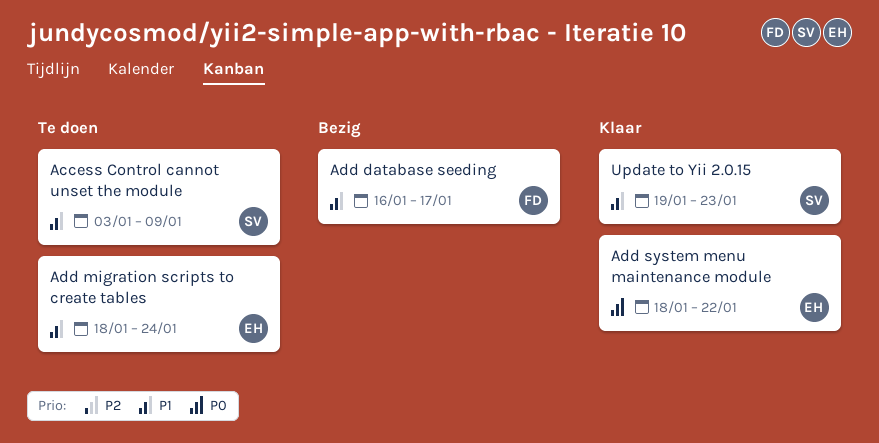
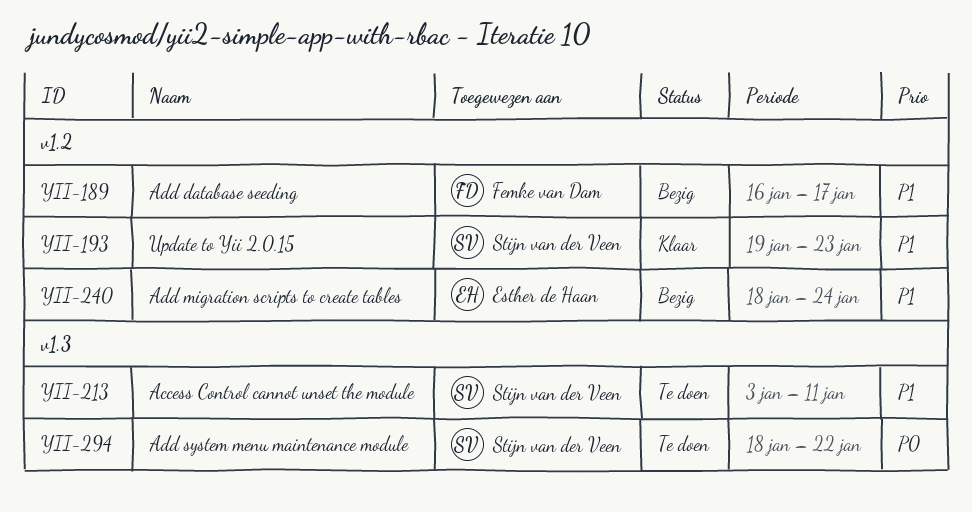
Access Control cannot unset the module, due: Jan 9 -> Jan 11
Add migration scripts to create tables, status: Te doen -> Bezig
Add system menu maintenance module, status: Klaar -> Te doen
Add system menu maintenance module, owner: Esther de Haan -> Stijn van der Veen

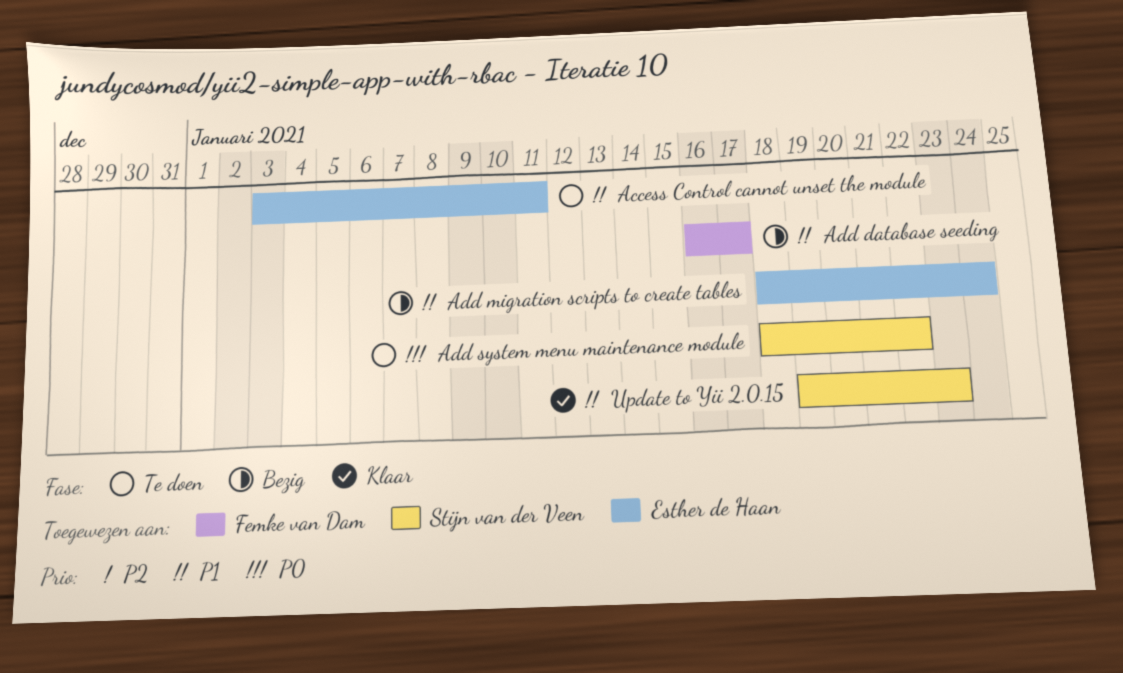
Access Control cannot unset the module, owner: Stijn van der Veen -> Esther de Haan

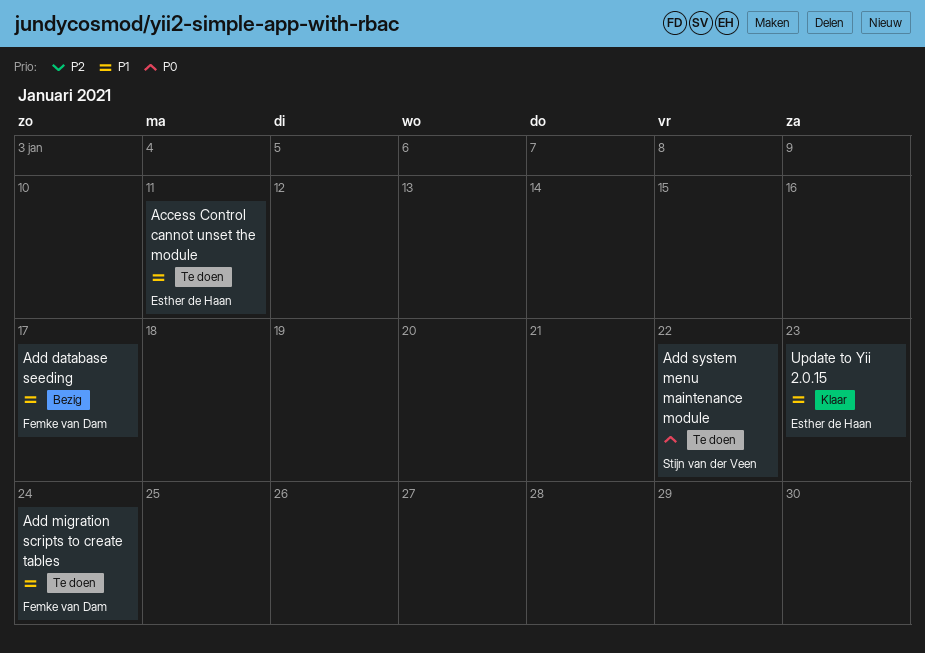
Add migration scripts to create tables, status: Bezig -> Te doen
Add migration scripts to create tables, owner: Esther de Haan -> Femke van Dam
Update to Yii 2.0.15, owner: Stijn van der Veen -> Esther de Haan

